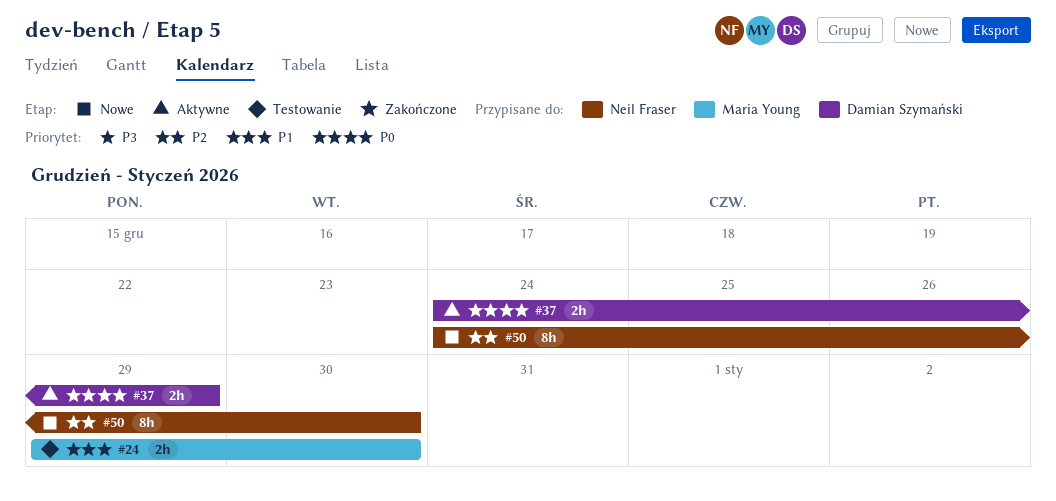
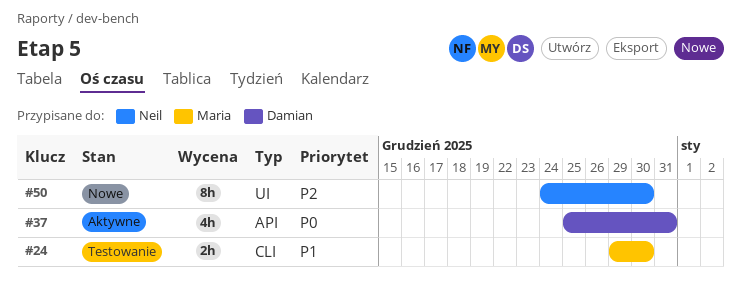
#37, estimate: 2h -> 4h
#37, start: Dec 24 -> Dec 25
#37, due: Dec 29 -> Dec 31

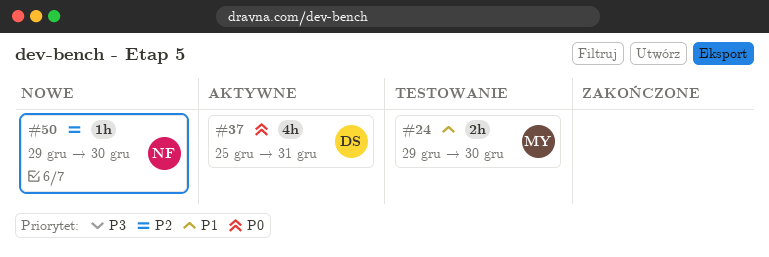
#50, estimate: 8h -> 1h
#50, start: Dec 24 -> Dec 29

